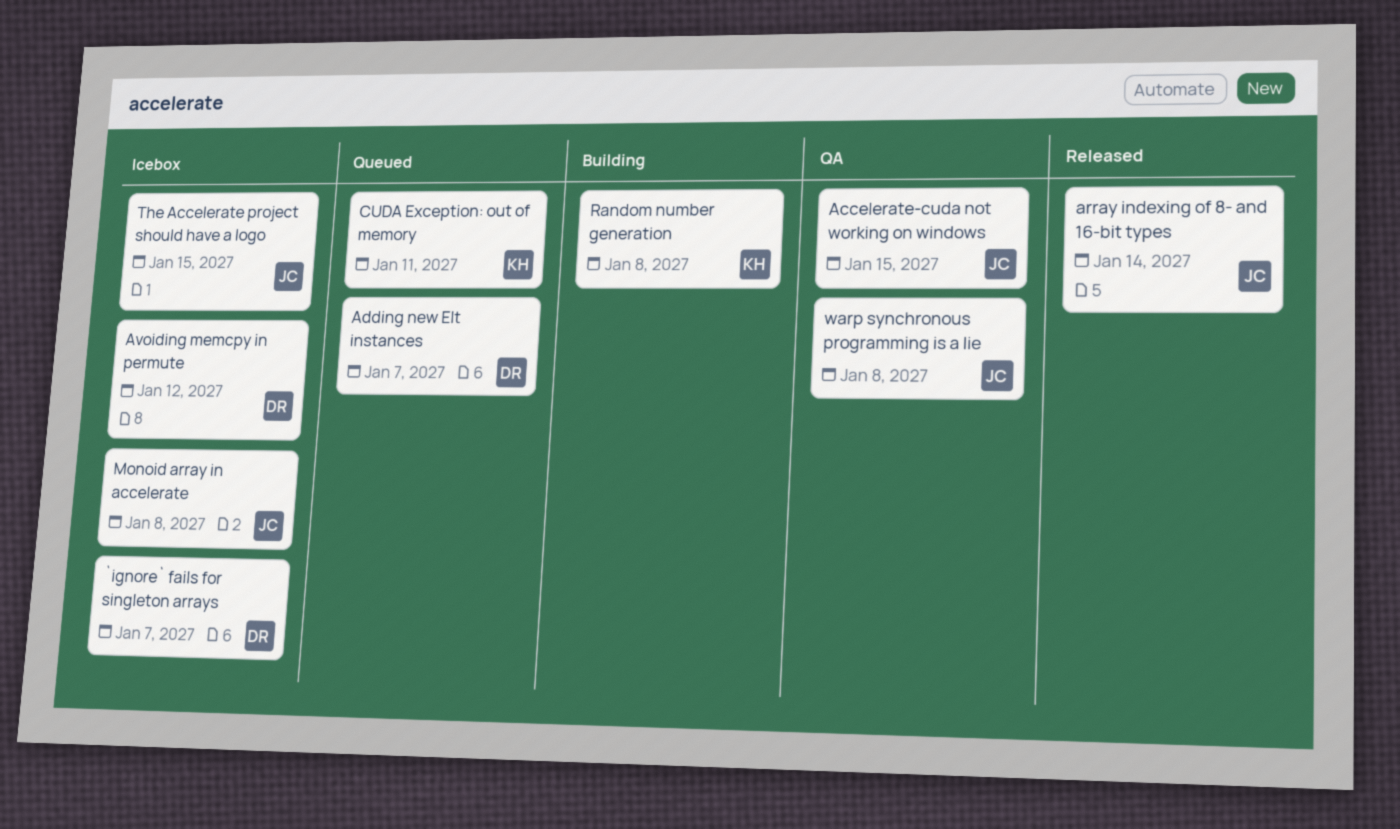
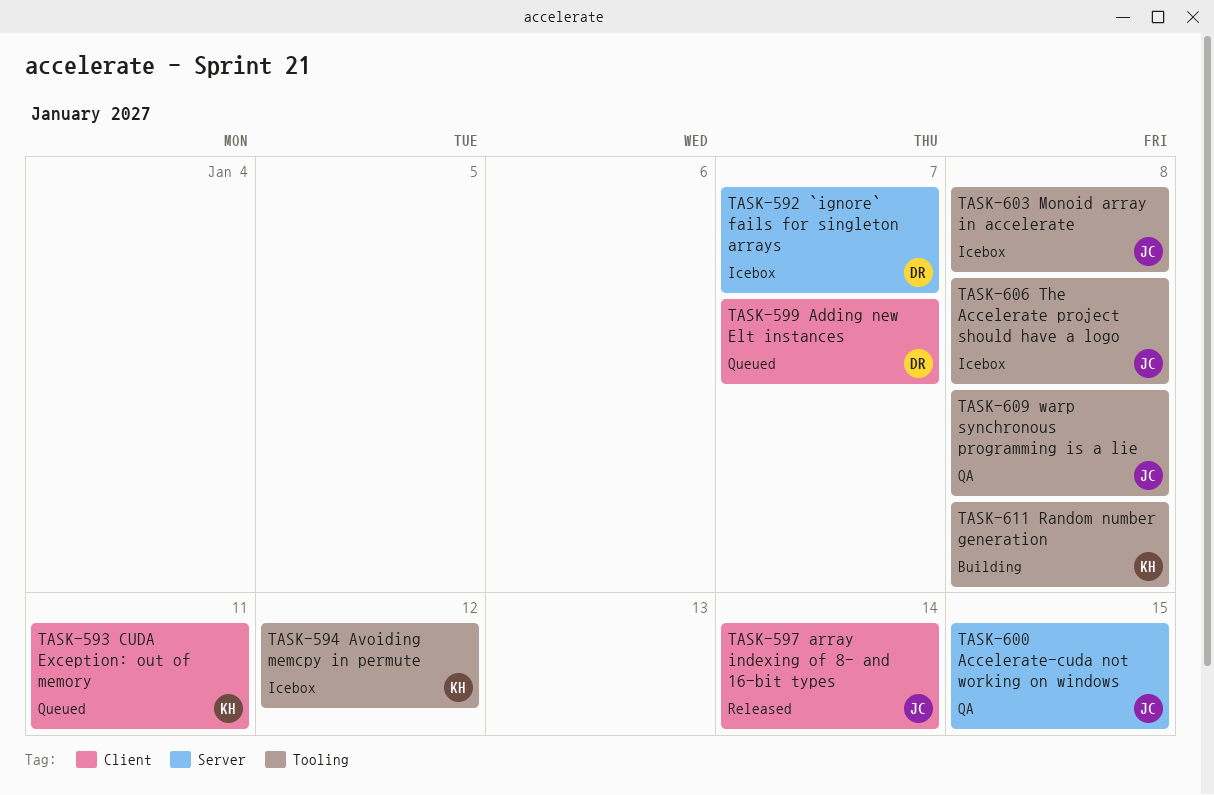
Avoiding memcpy in permute, owner: DR -> KH
The Accelerate project should have a logo, due: Jan 15 -> Jan 8

